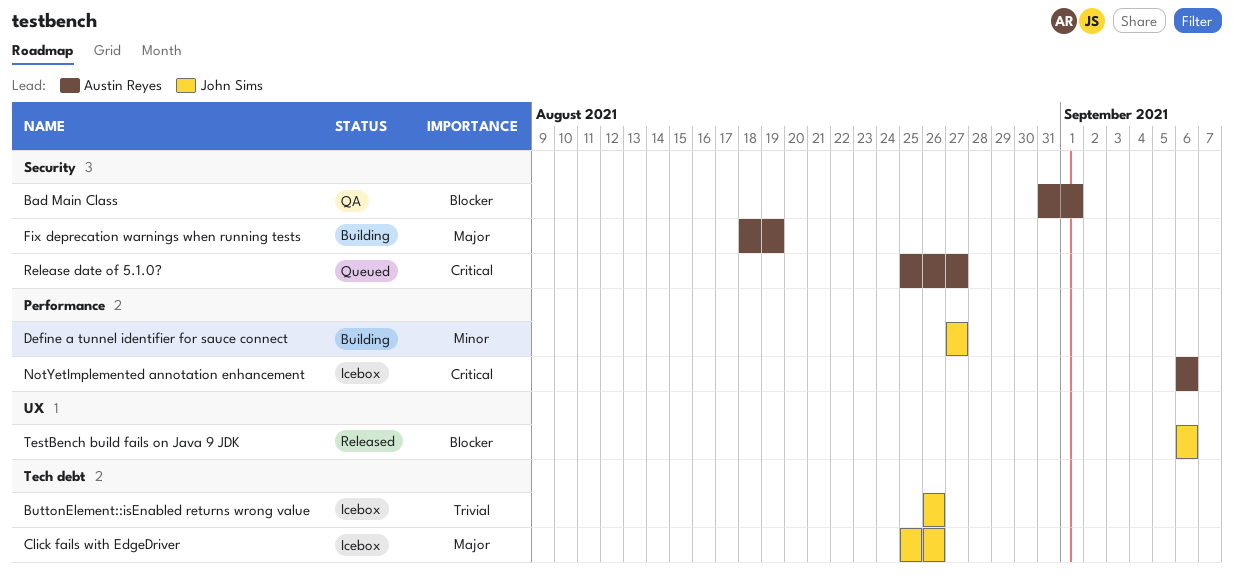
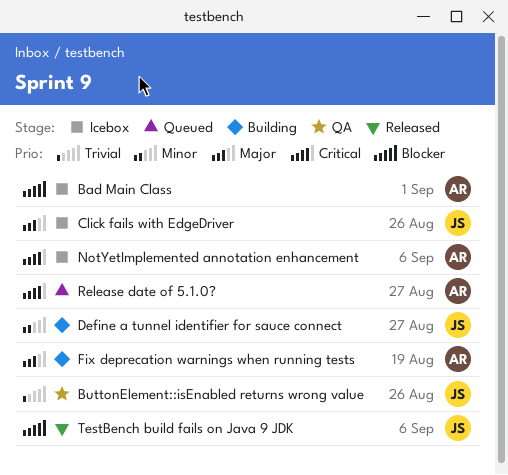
Bad Main Class, status: QA -> Icebox
ButtonElement::isEnabled returns wrong value, status: Icebox -> QA

